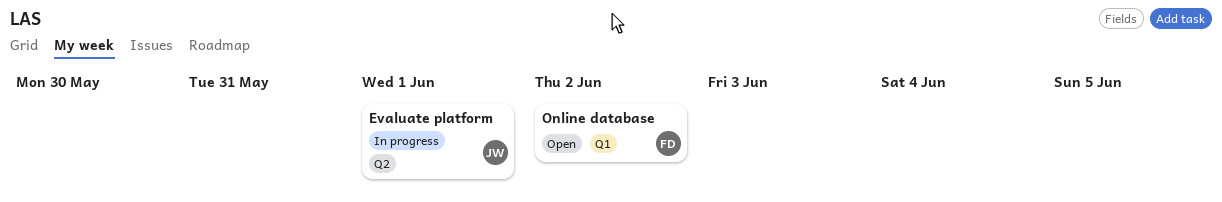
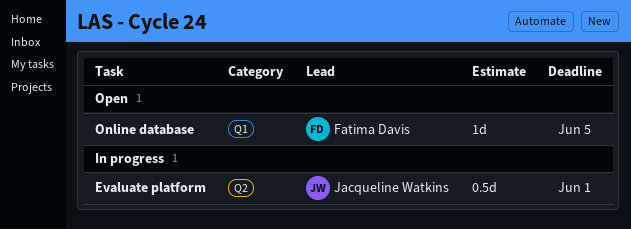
Online database, due: Jun 2 -> Jun 5

